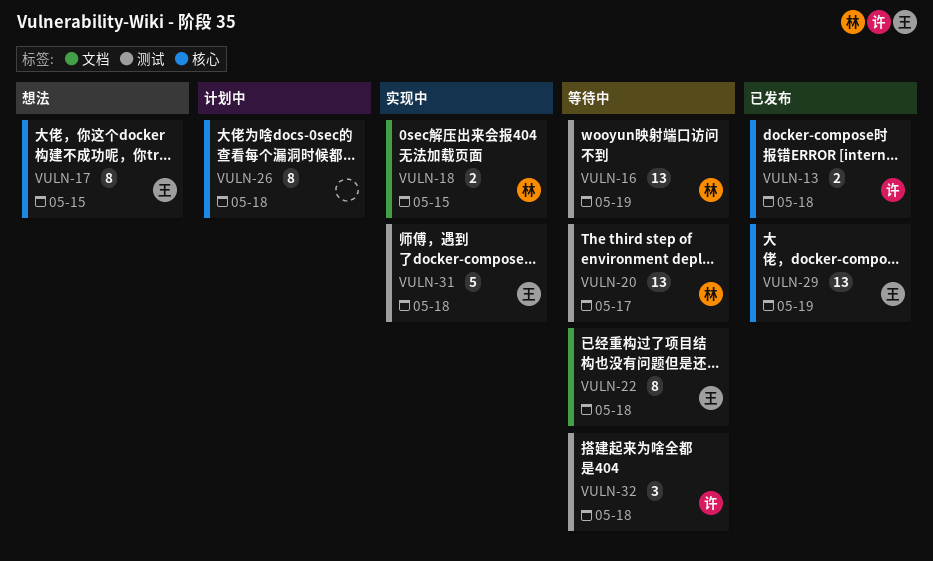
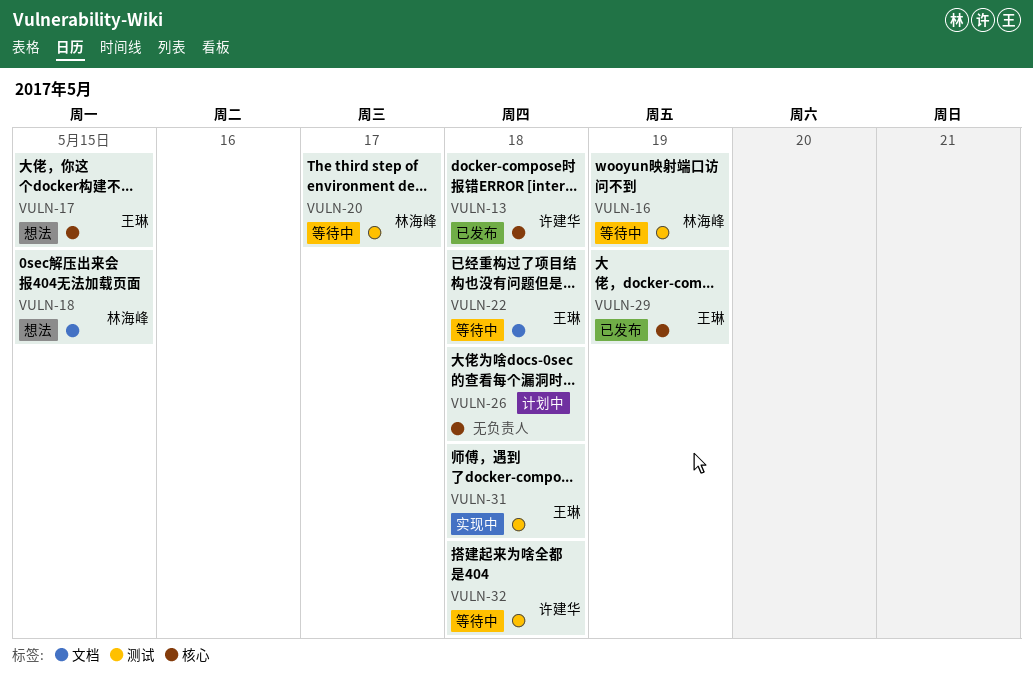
VULN-18, status: 实现中 -> 想法

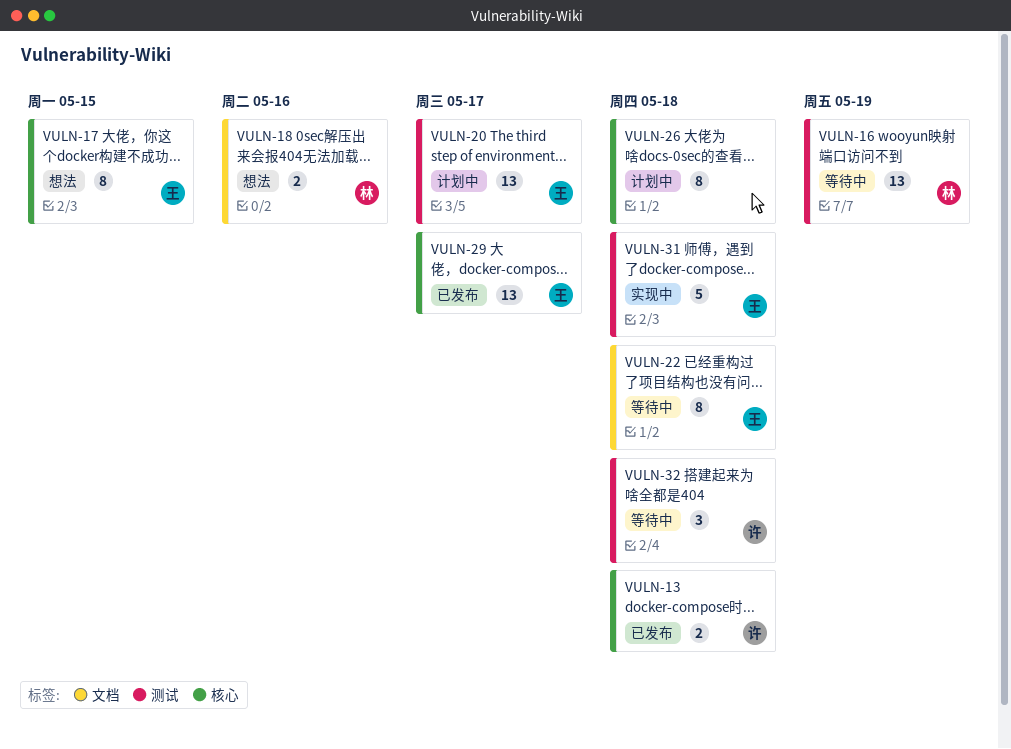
VULN-18, due: May 15 -> May 16
VULN-20, status: 等待中 -> 计划中
VULN-20, owner: 林海峰 -> 王琳
VULN-29, due: May 19 -> May 17

